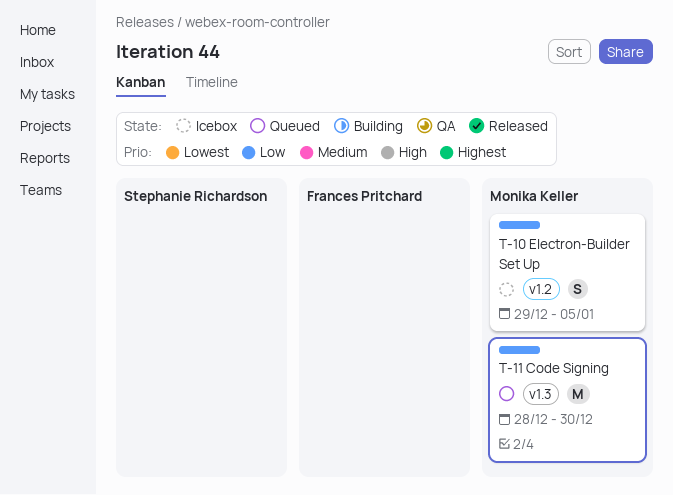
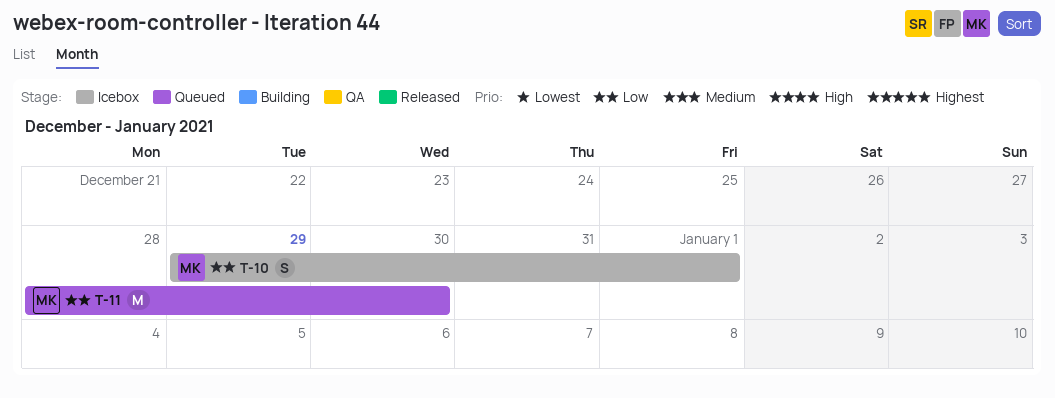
T-10, due: Jan 5 -> Jan 1

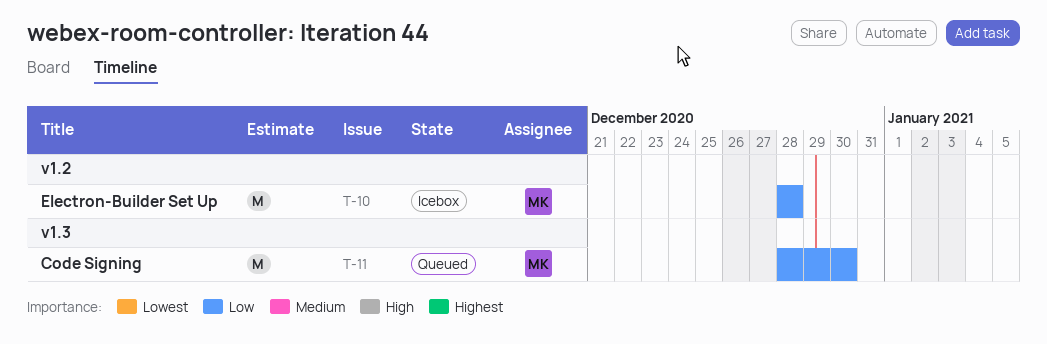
T-10, estimate: S -> M
T-10, start: Dec 29 -> Dec 28
T-10, due: Jan 1 -> Dec 28

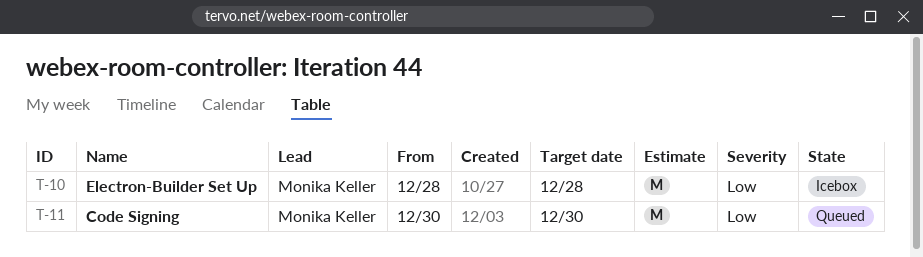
T-11, start: Dec 28 -> Dec 30

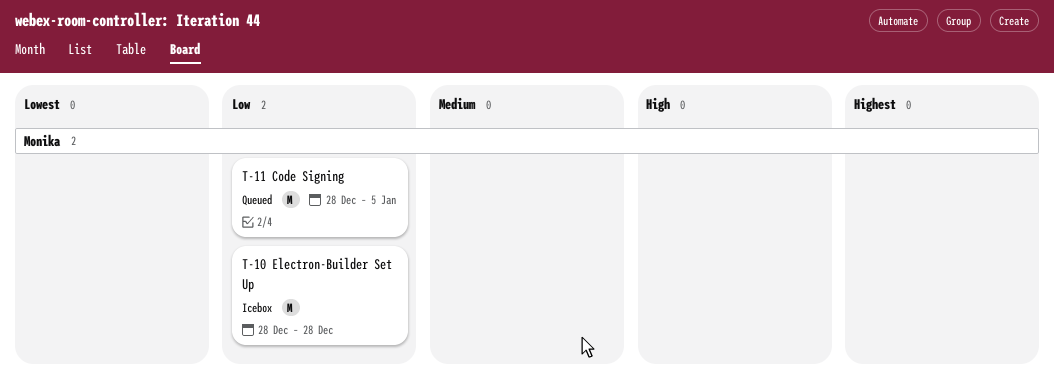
T-11, start: Dec 30 -> Dec 28
T-11, due: Dec 30 -> Jan 5

